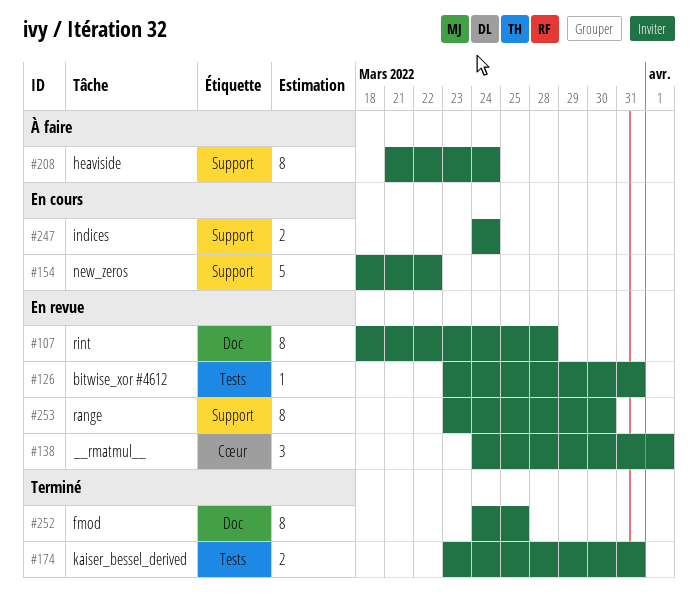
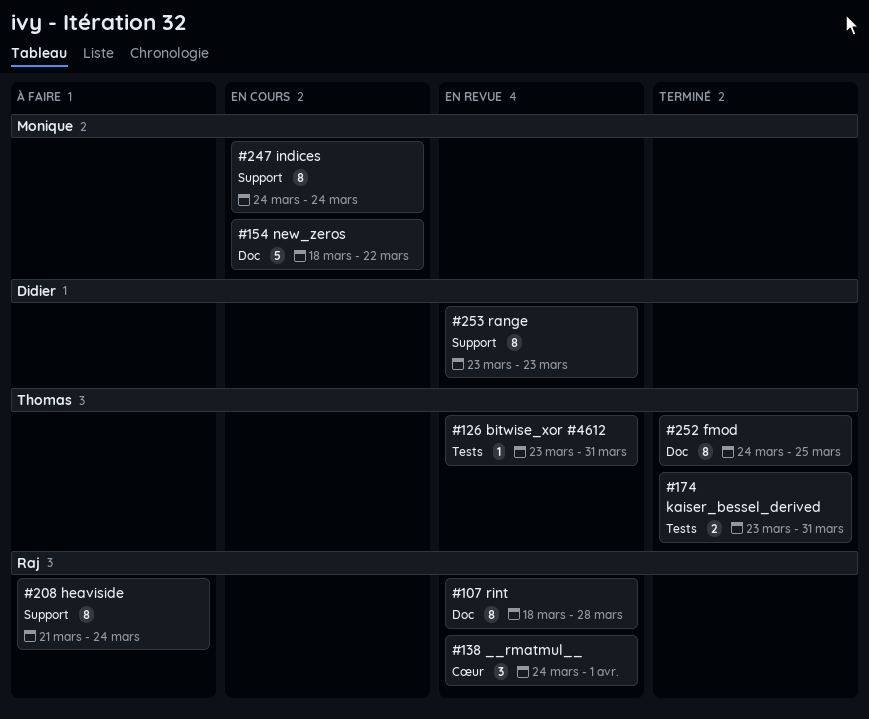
#154, label: Support -> Doc
#247, estimate: 2 -> 8
#253, due: Mar 30 -> Mar 23

